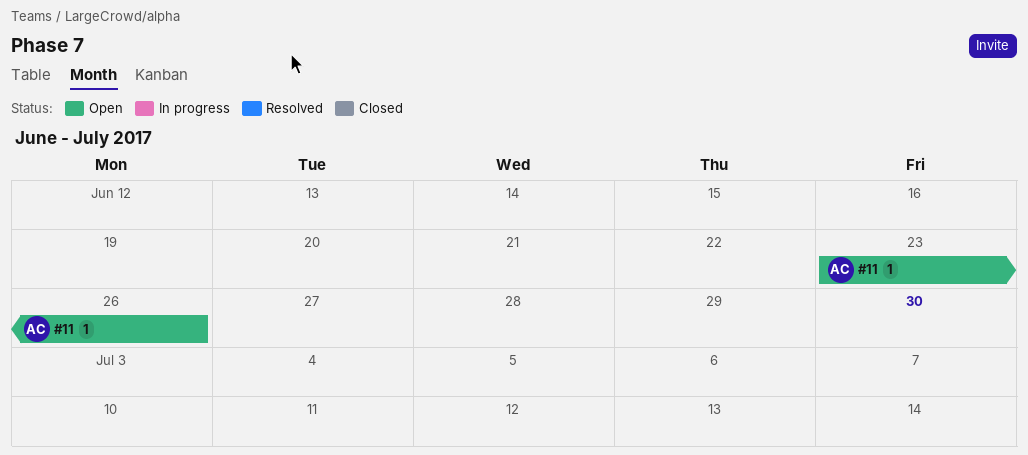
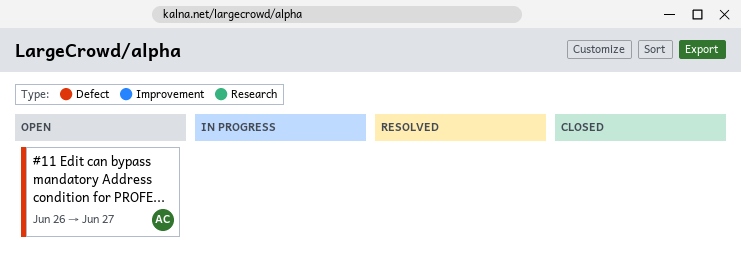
#11, start: Jun 23 -> Jun 26
#11, due: Jun 26 -> Jun 27

